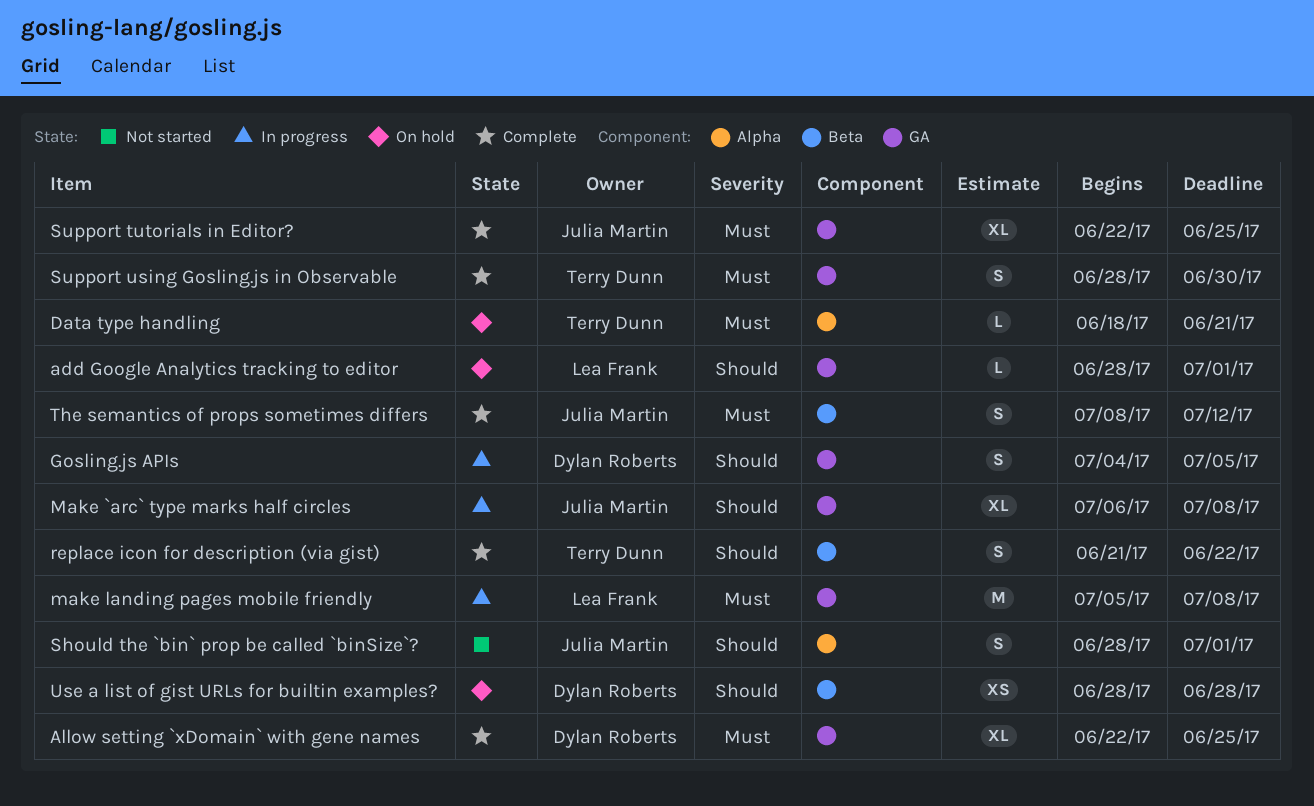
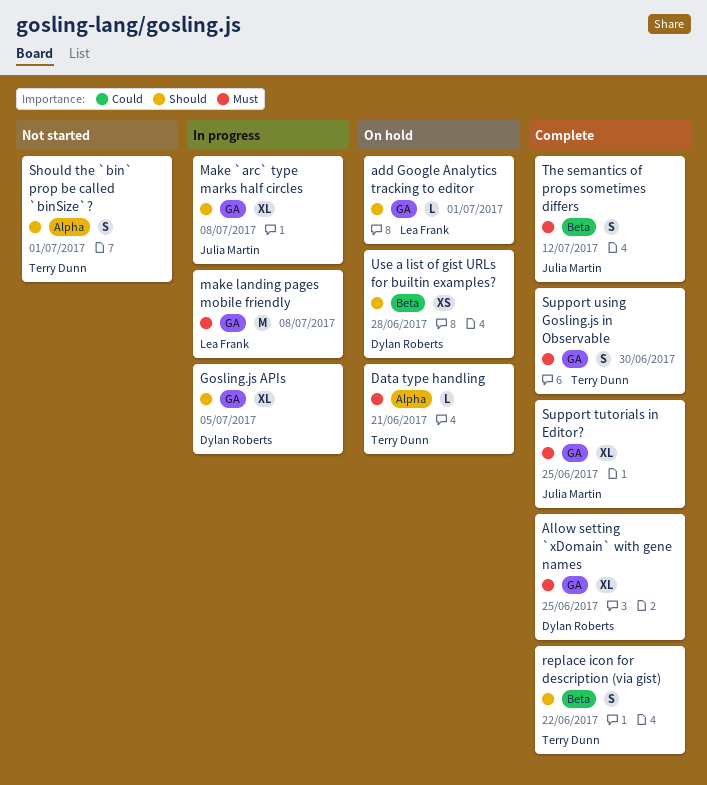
Gosling.js APIs, estimate: S -> XL
Should the `bin` prop be called `binSize`?, owner: Julia Martin -> Terry Dunn

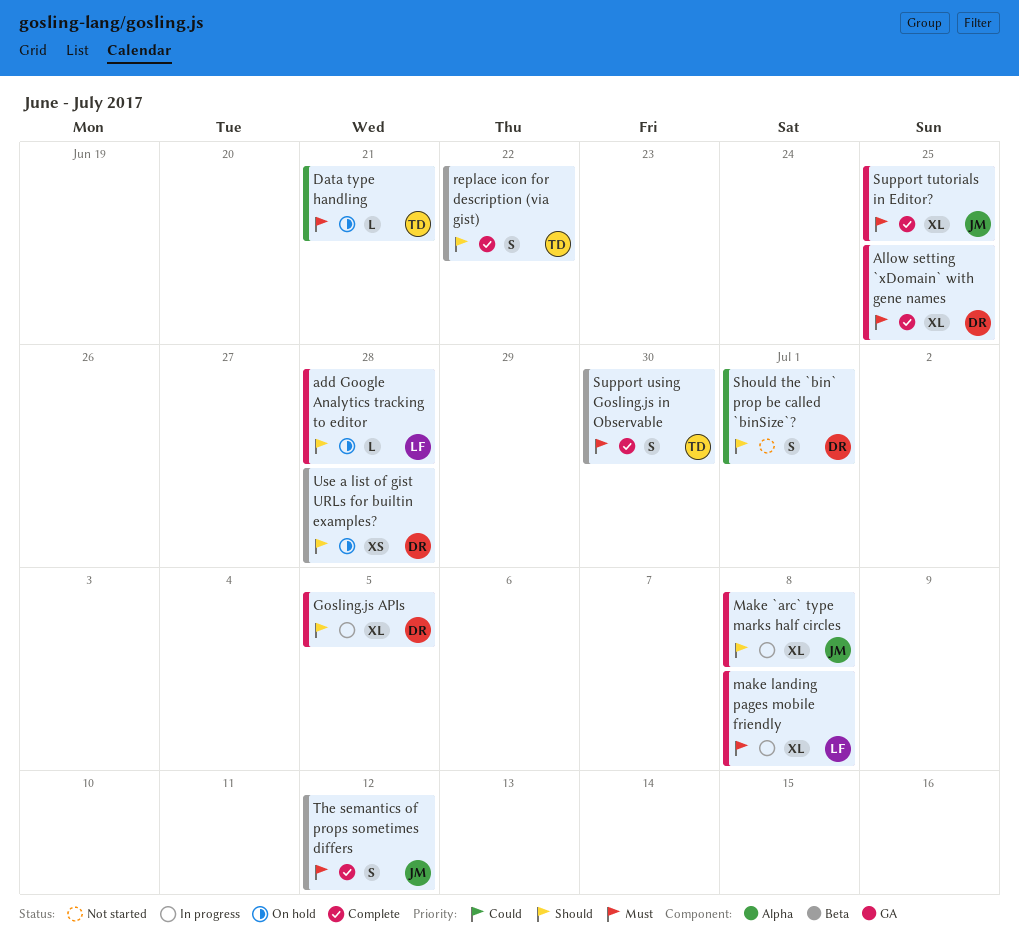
add Google Analytics tracking to editor, due: Jul 1 -> Jun 28
make landing pages mobile friendly, estimate: M -> XL
Should the `bin` prop be called `binSize`?, owner: Terry Dunn -> Dylan Roberts
Support using Gosling.js in Observable, label: GA -> Beta

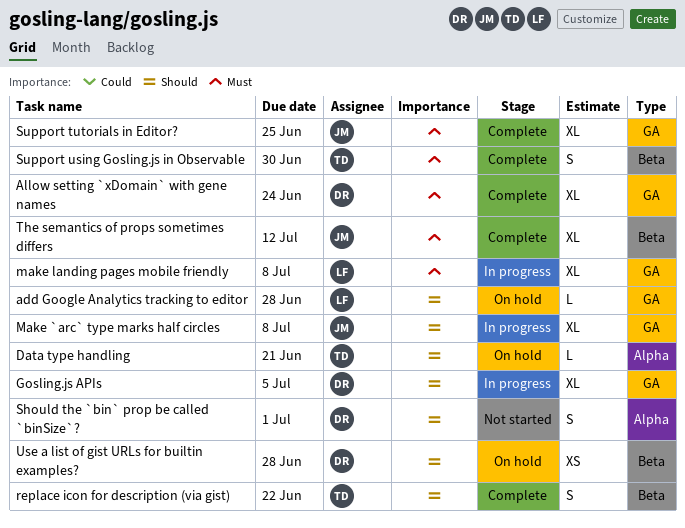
Allow setting `xDomain` with gene names, due: Jun 25 -> Jun 24
Data type handling, priority: Must -> Should
The semantics of props sometimes differs, estimate: S -> XL

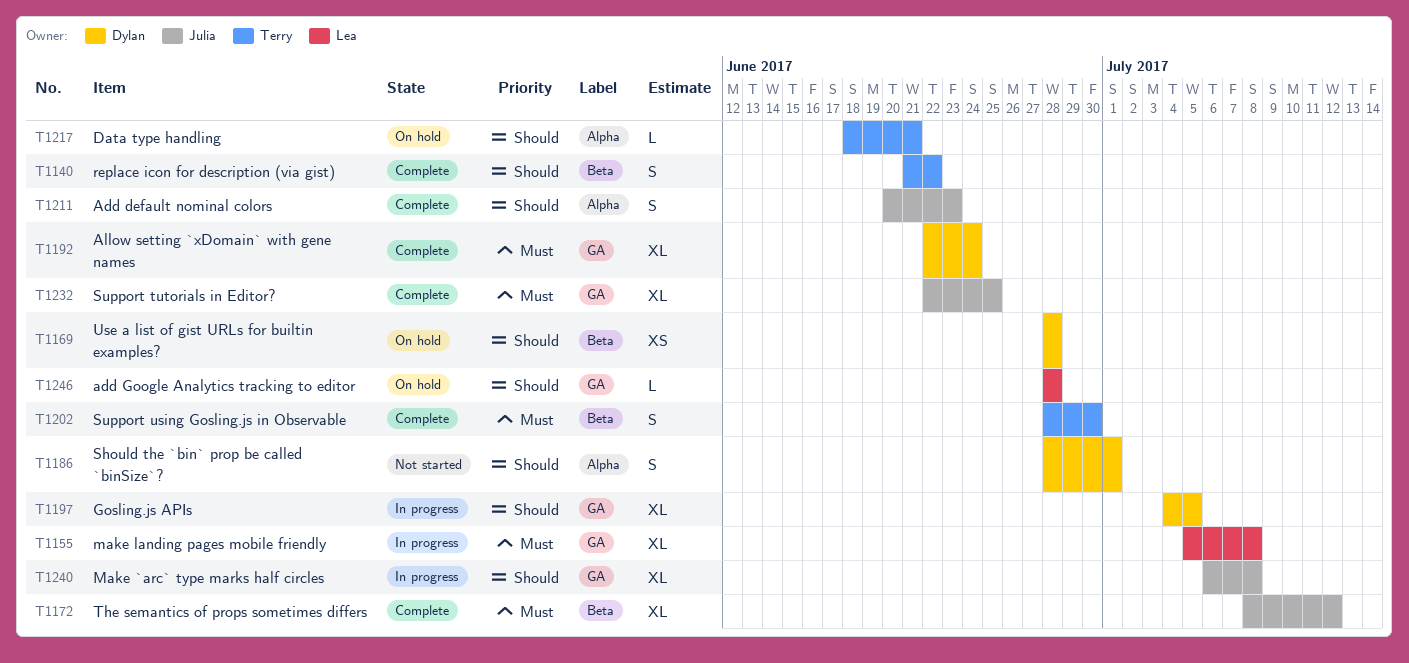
Add default nominal colors: none -> present

